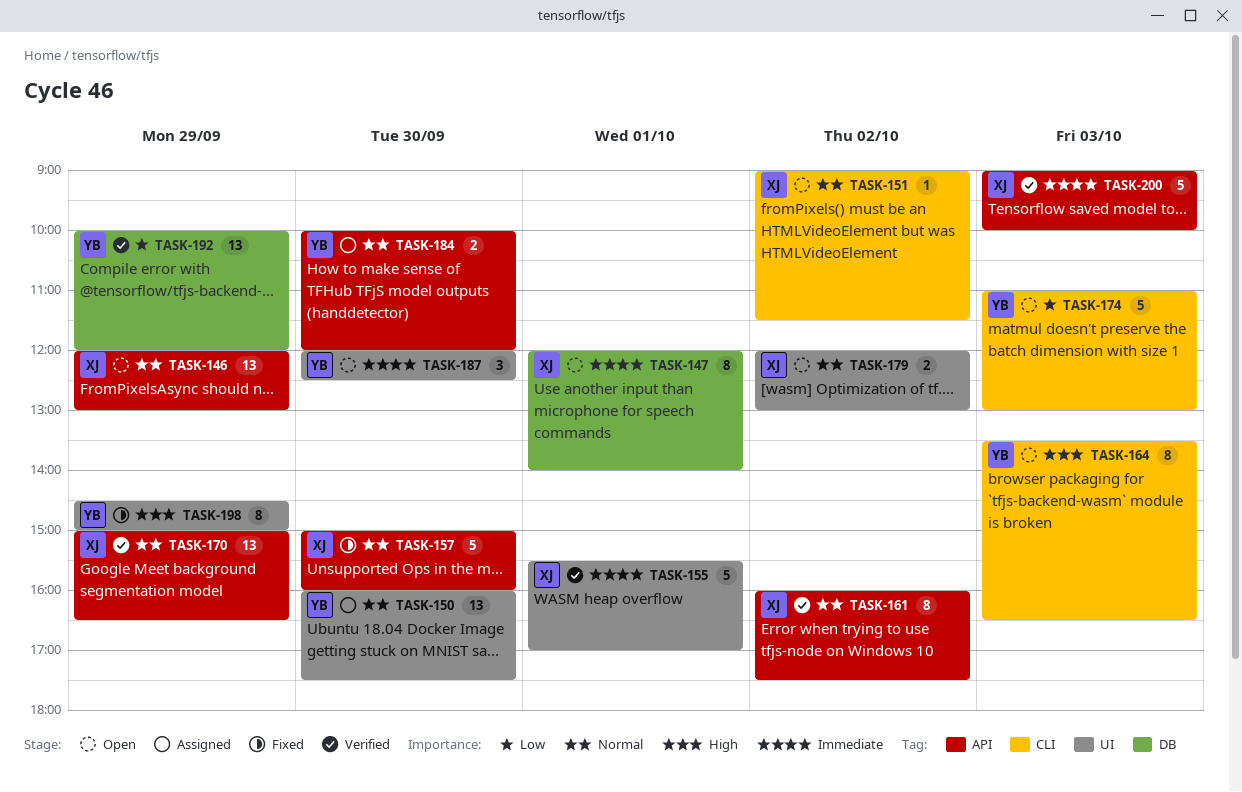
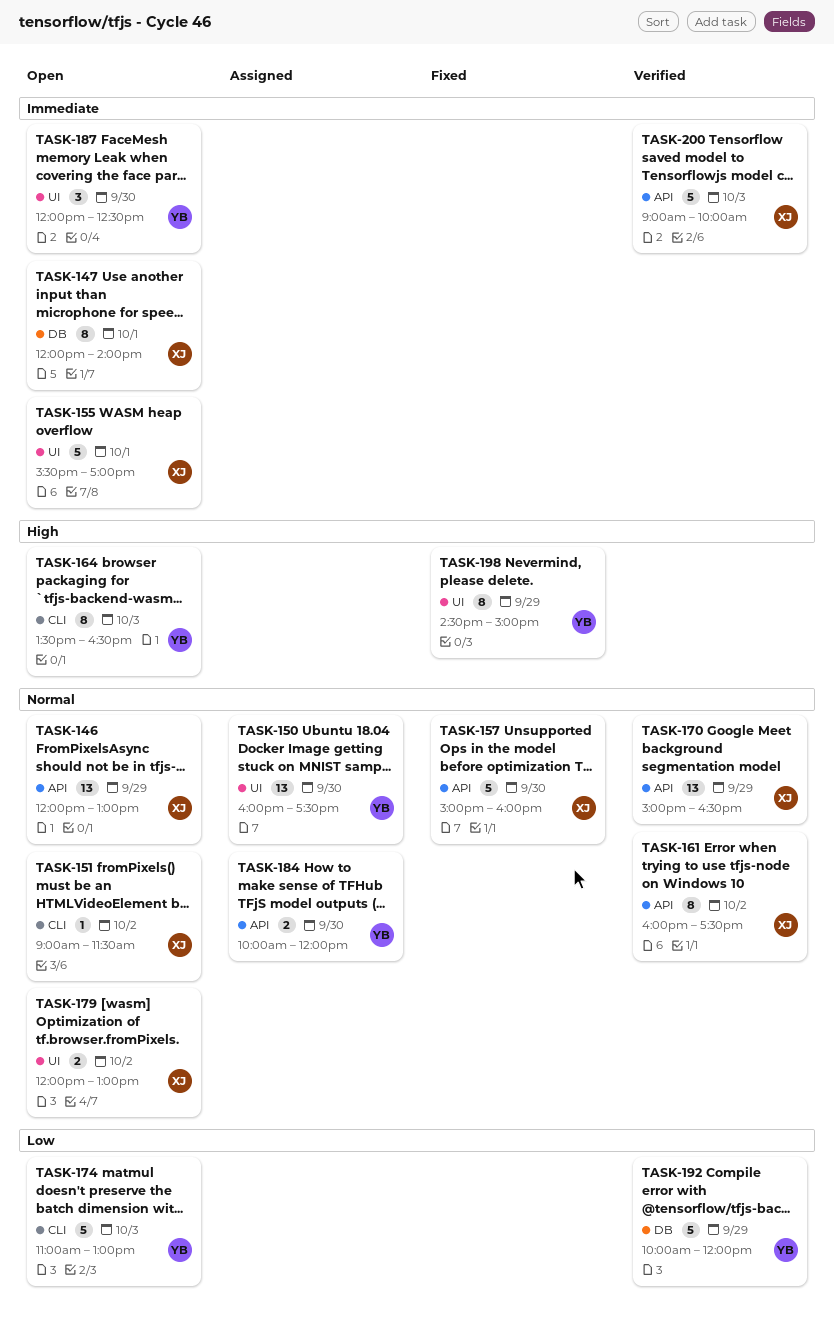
TASK-155, status: Verified -> Open
TASK-192, estimate: 13 -> 5

